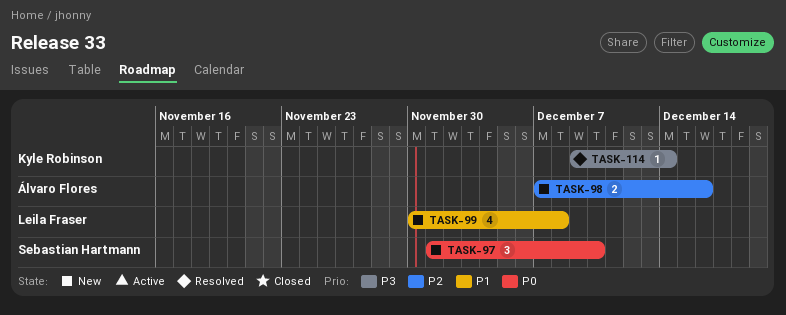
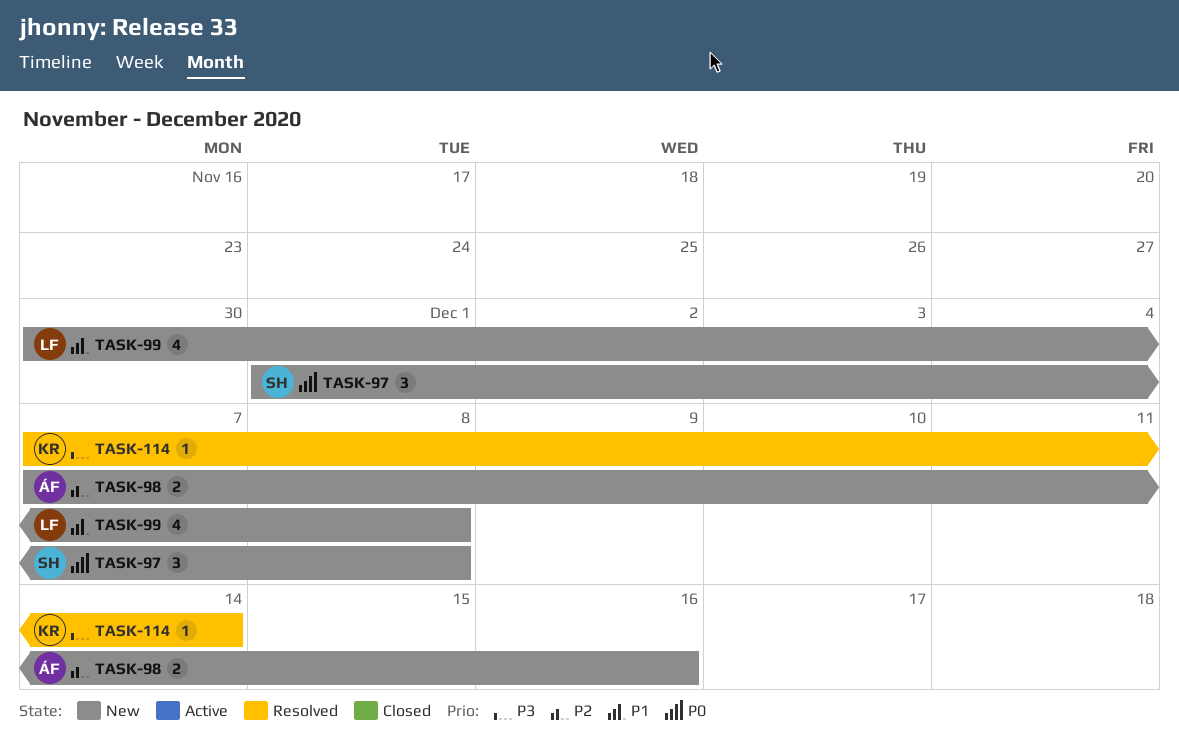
TASK-97, due: Dec 10 -> Dec 8
TASK-114, start: Dec 9 -> Dec 7

